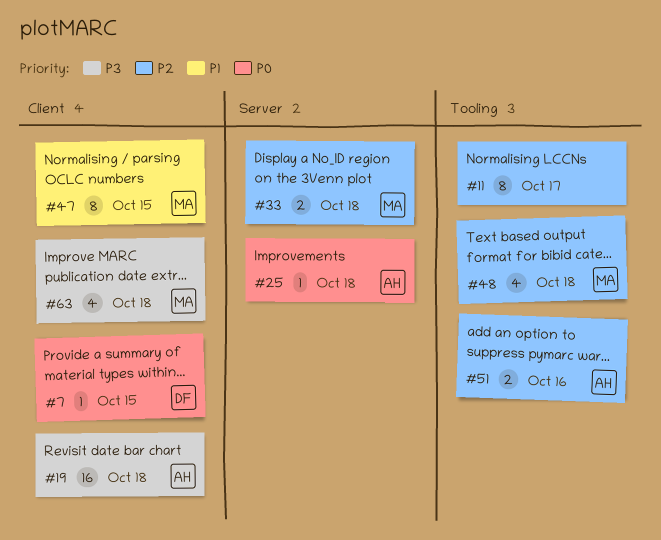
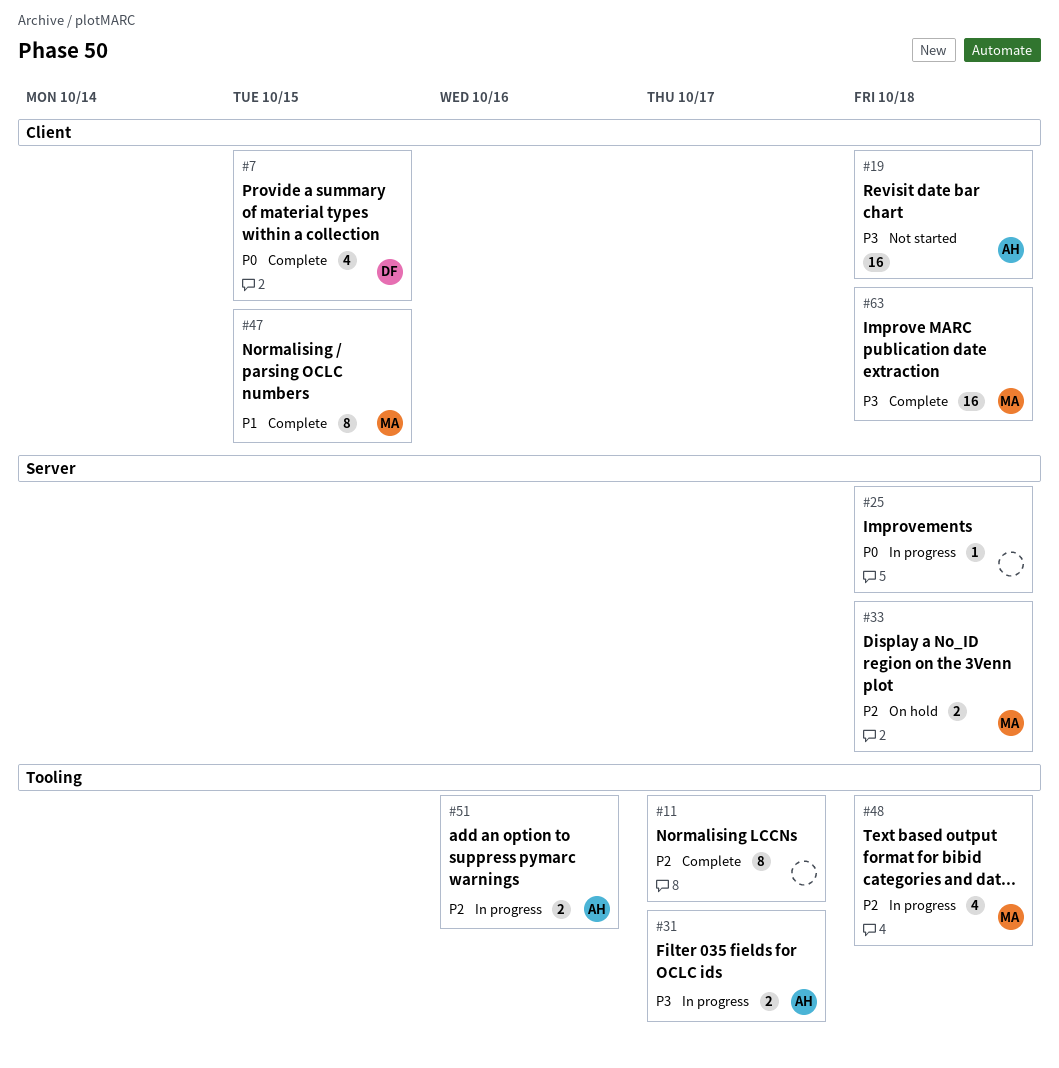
#7, estimate: 1 -> 4
#25, owner: AH -> none
#31: none -> present
#63, estimate: 4 -> 16

